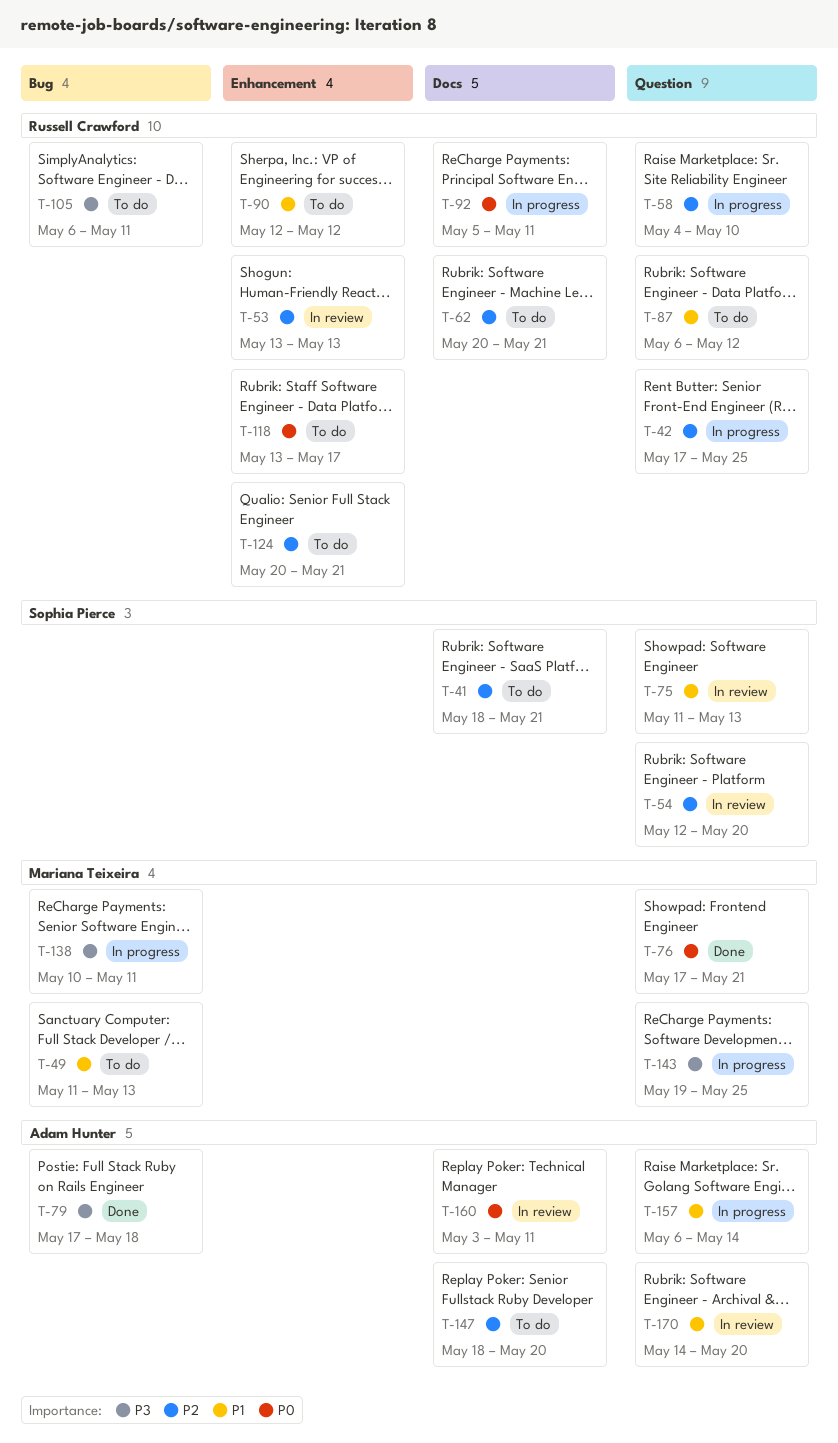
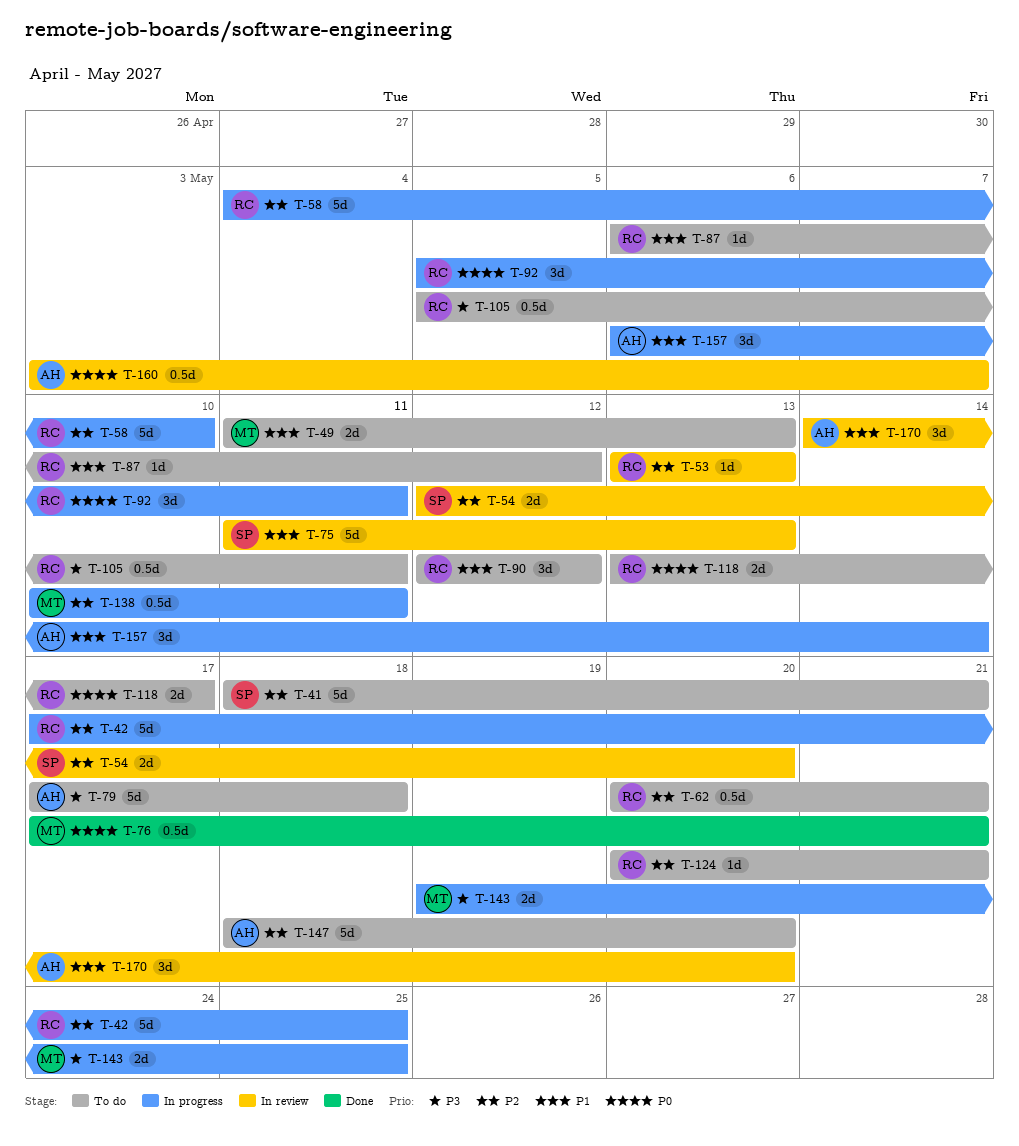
T-79, status: Done -> To do
T-105, start: May 6 -> May 5
T-138, priority: P3 -> P2
T-160, due: May 11 -> May 7

